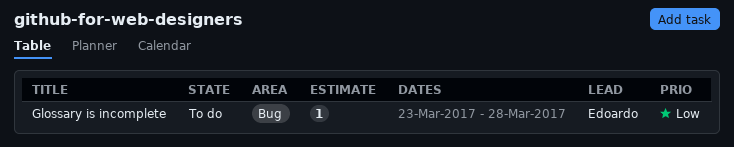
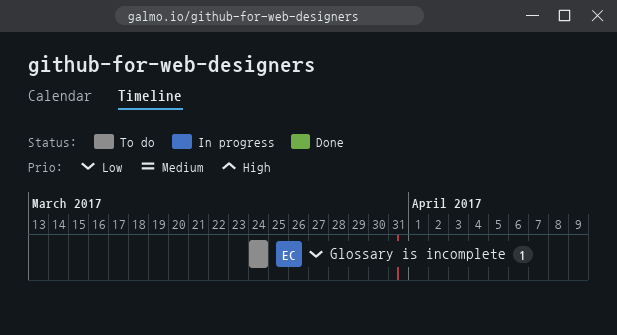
Glossary is incomplete, start: Mar 23 -> Mar 24
Glossary is incomplete, due: Mar 28 -> Mar 24

